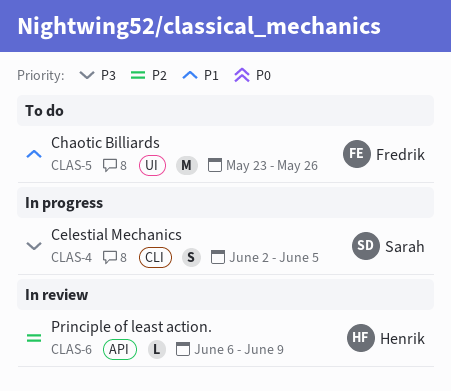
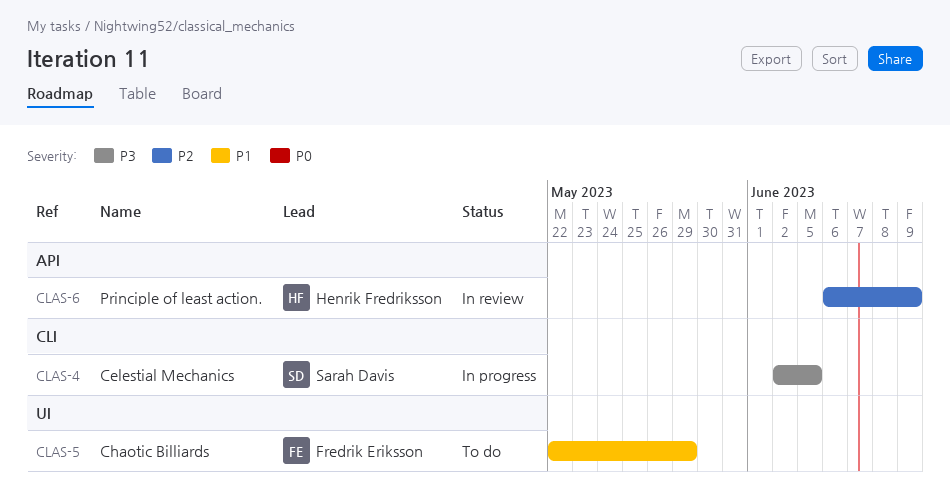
CLAS-5, start: May 23 -> May 22
CLAS-5, due: May 26 -> May 29

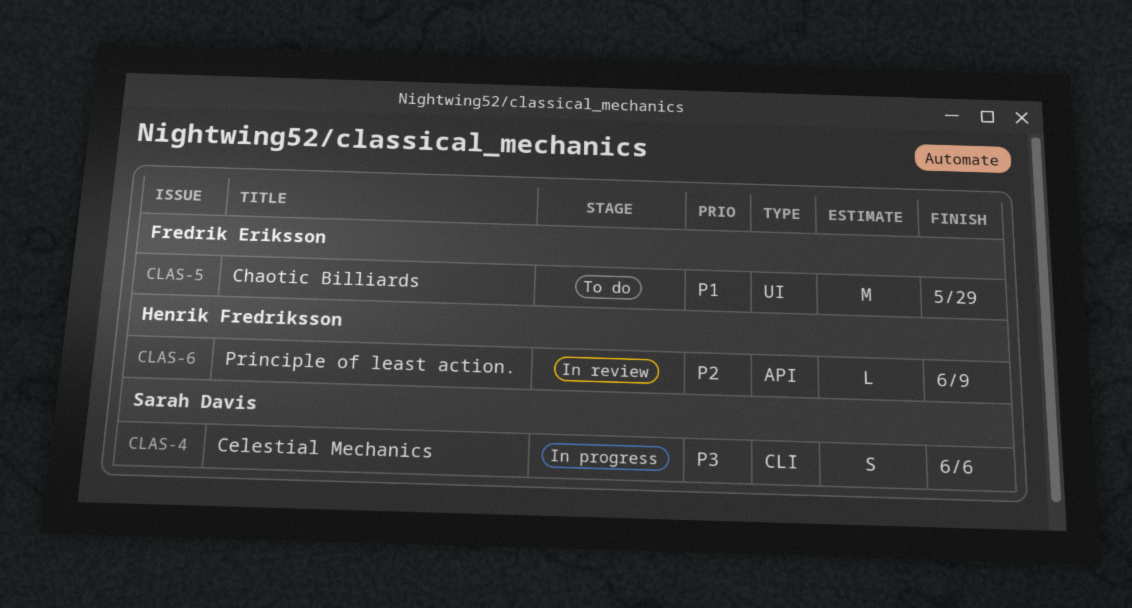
CLAS-4, due: Jun 5 -> Jun 6

